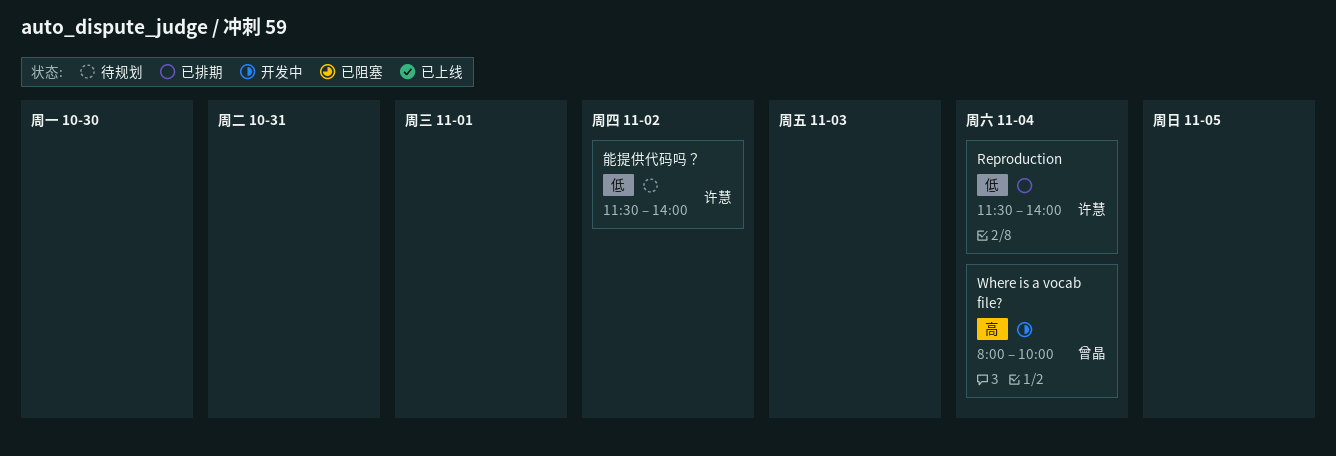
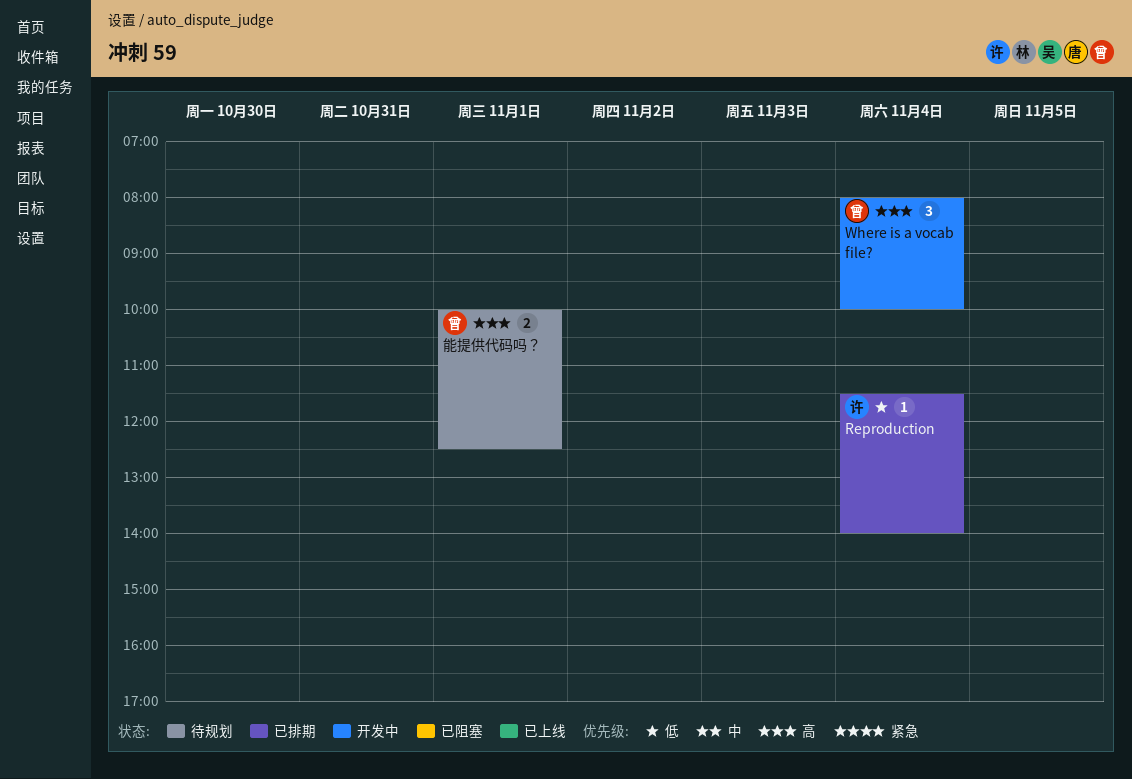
能提供代码吗？, owner: 许慧 -> 曾晶
能提供代码吗？, priority: 低 -> 高
能提供代码吗？, day: Nov 2 -> Nov 1
能提供代码吗？, begins: 11:30 -> 10:00
能提供代码吗？, ends: 14:00 -> 12:30

